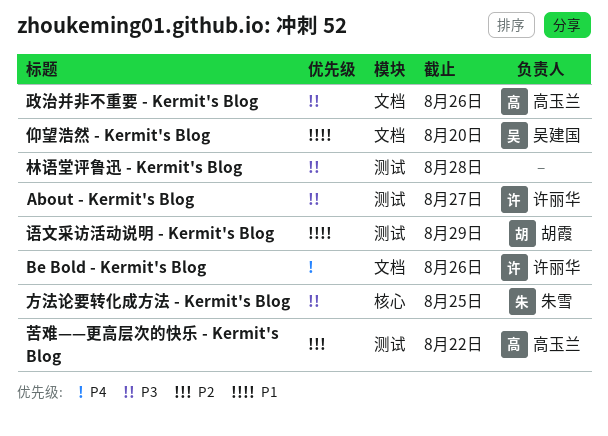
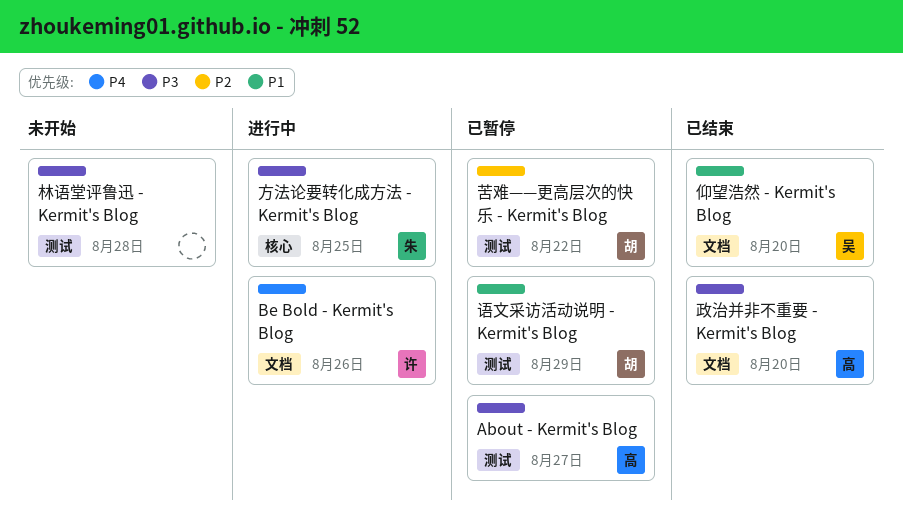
About - Kermit's Blog, owner: 许丽华 -> 高玉兰
政治并非不重要 - Kermit's Blog, due: Aug 26 -> Aug 20
苦难——更高层次的快乐 - Kermit's Blog, owner: 高玉兰 -> 胡霞

